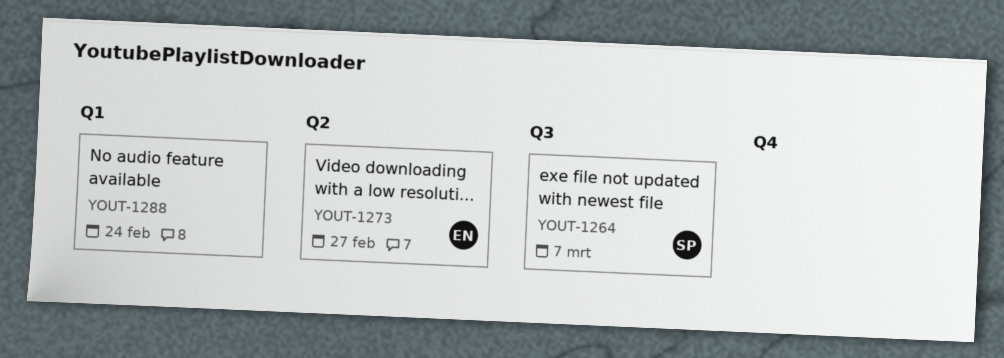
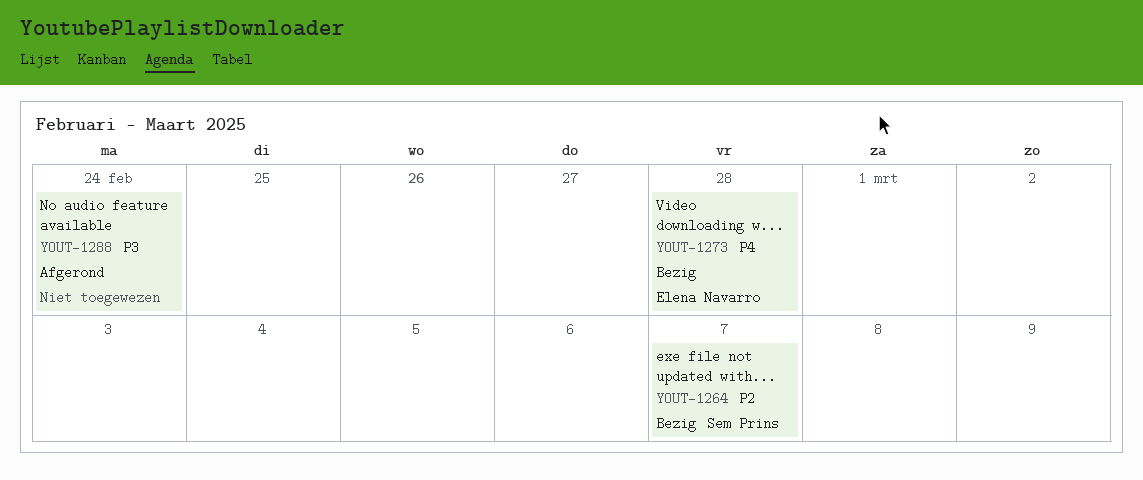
YOUT-1273, due: Feb 27 -> Feb 28

